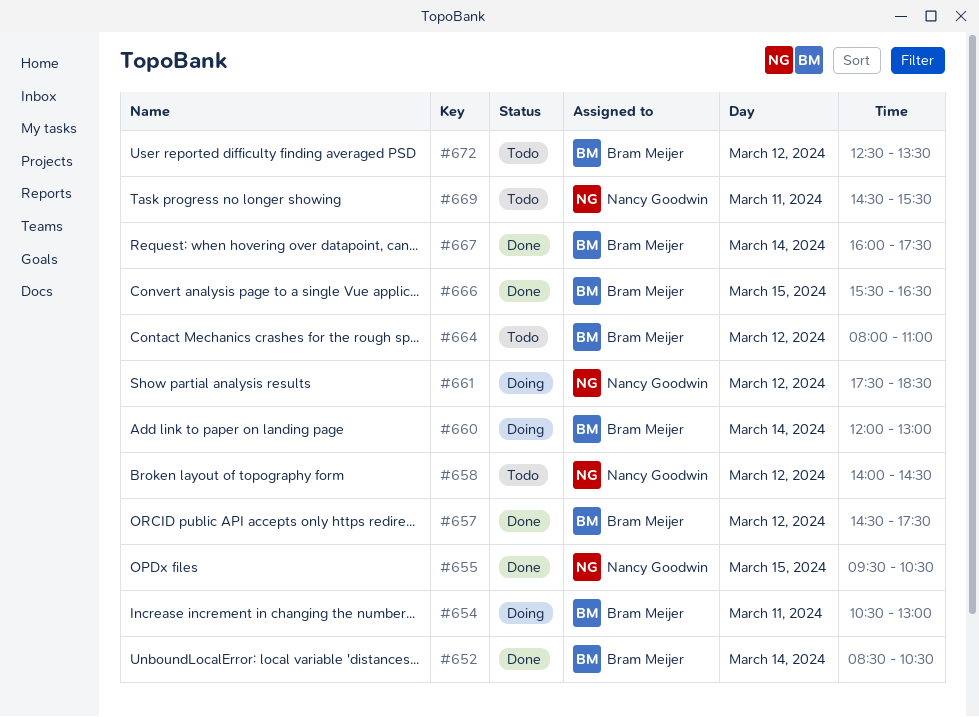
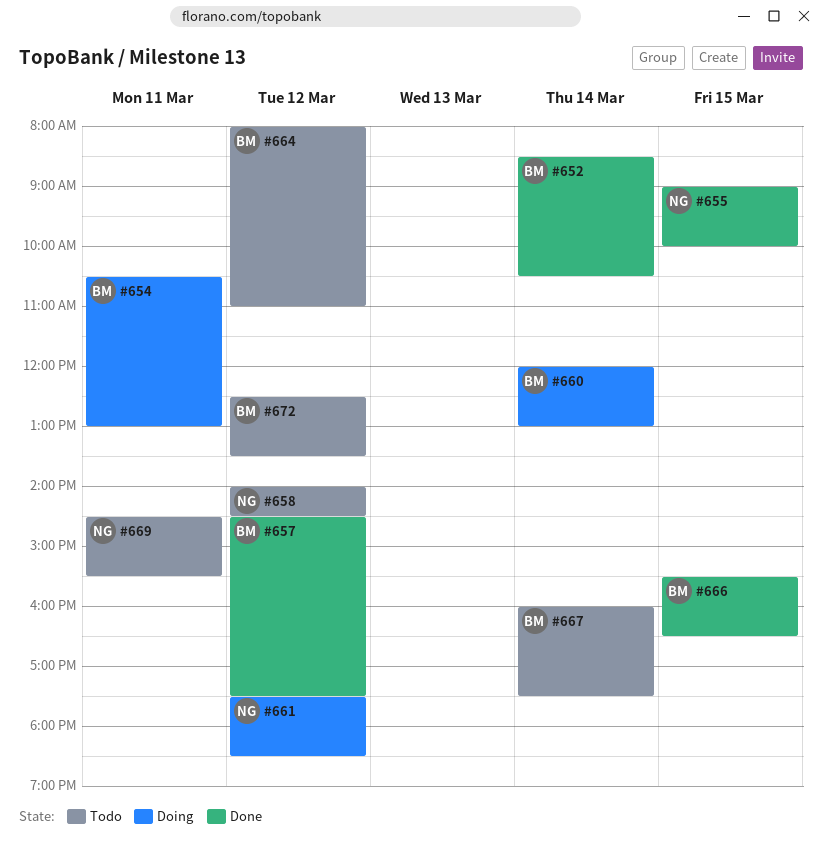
#655, begins: 09:30 -> 09:00
#655, ends: 10:30 -> 10:00
#667, status: Done -> Todo

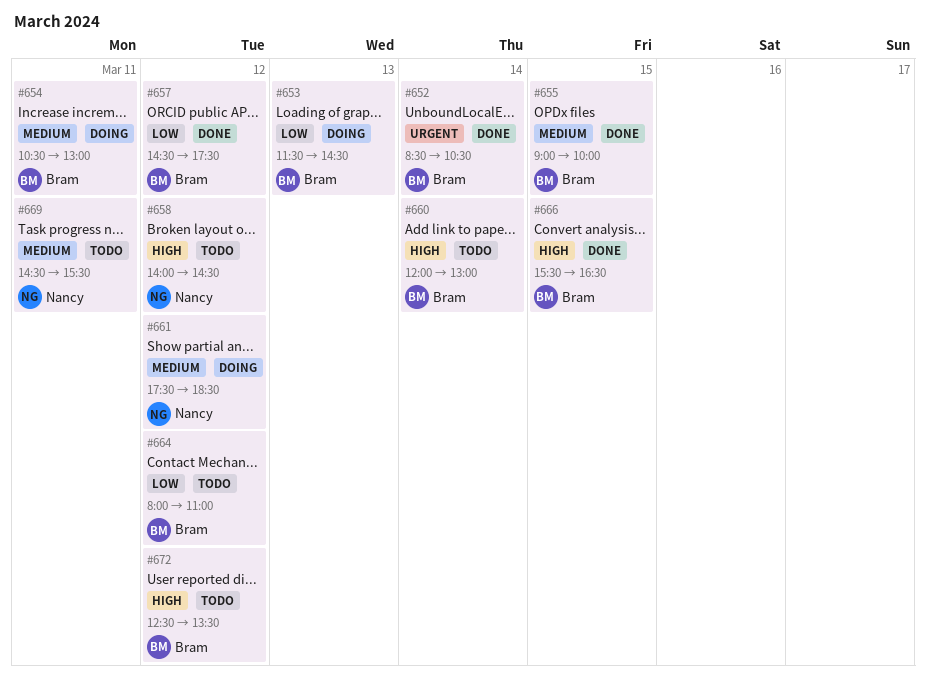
#653: none -> present
#655, owner: Nancy -> Bram
#660, status: Doing -> Todo
#667: present -> none

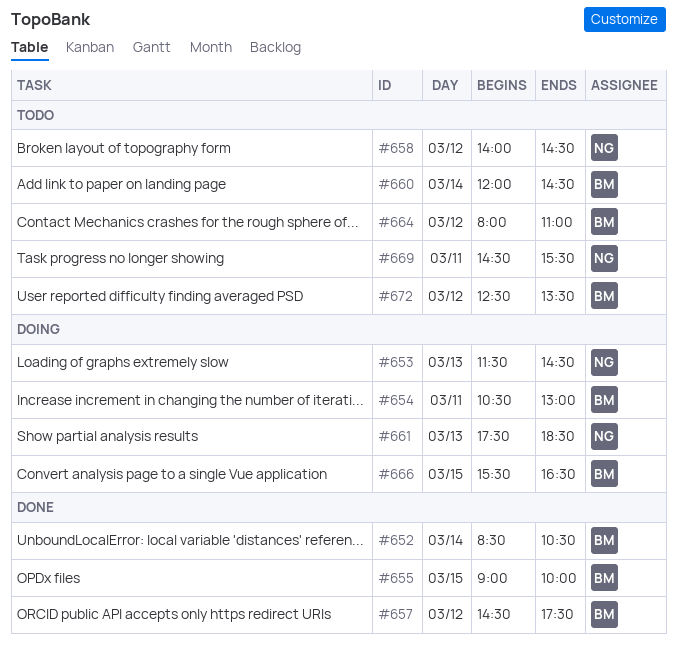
#653, owner: Bram -> Nancy
#660, ends: 13:00 -> 14:30
#661, day: Mar 12 -> Mar 13
#666, status: Done -> Doing

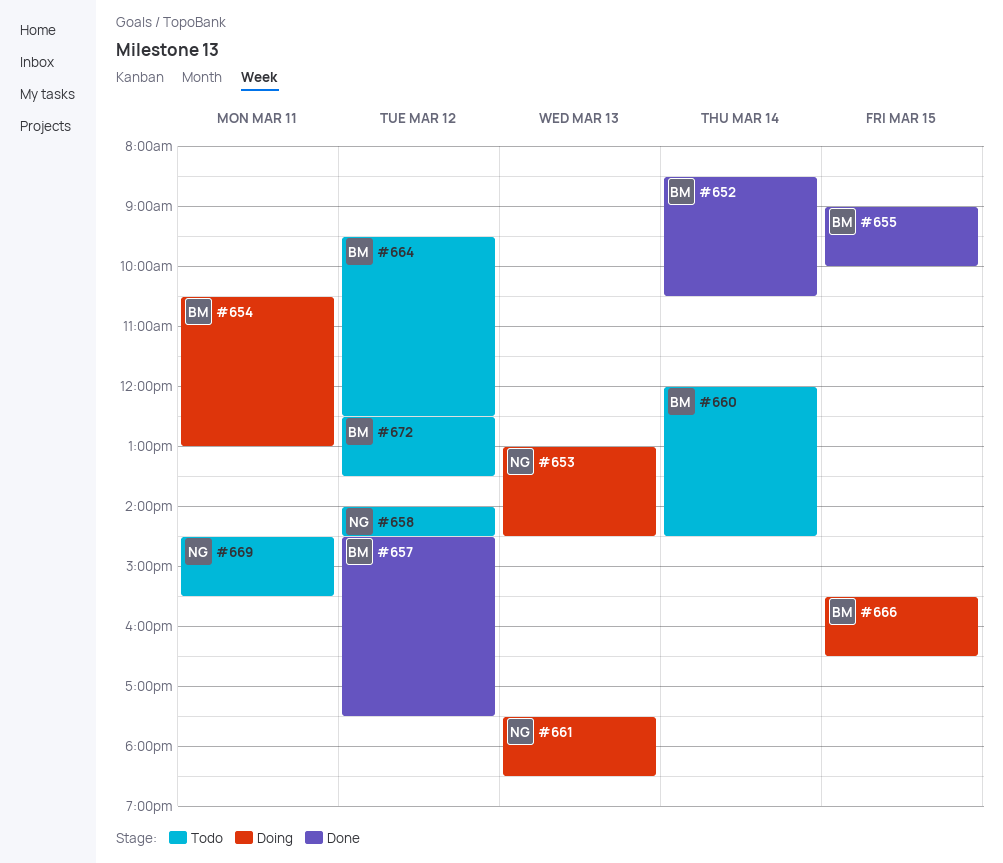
#653, begins: 11:30 -> 13:00
#664, begins: 08:00 -> 09:30
#664, ends: 11:00 -> 12:30

